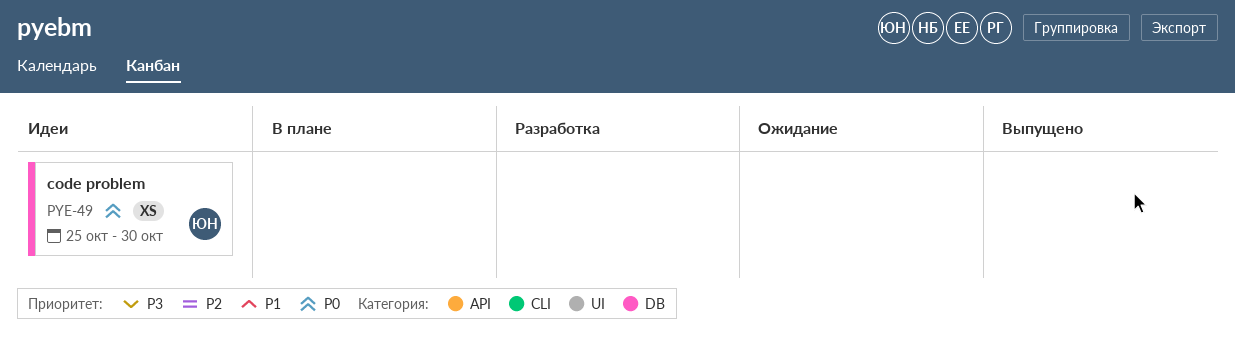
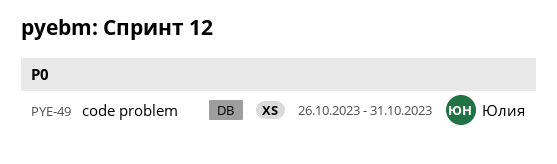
PYE-49, start: Oct 25 -> Oct 26
PYE-49, due: Oct 30 -> Oct 31

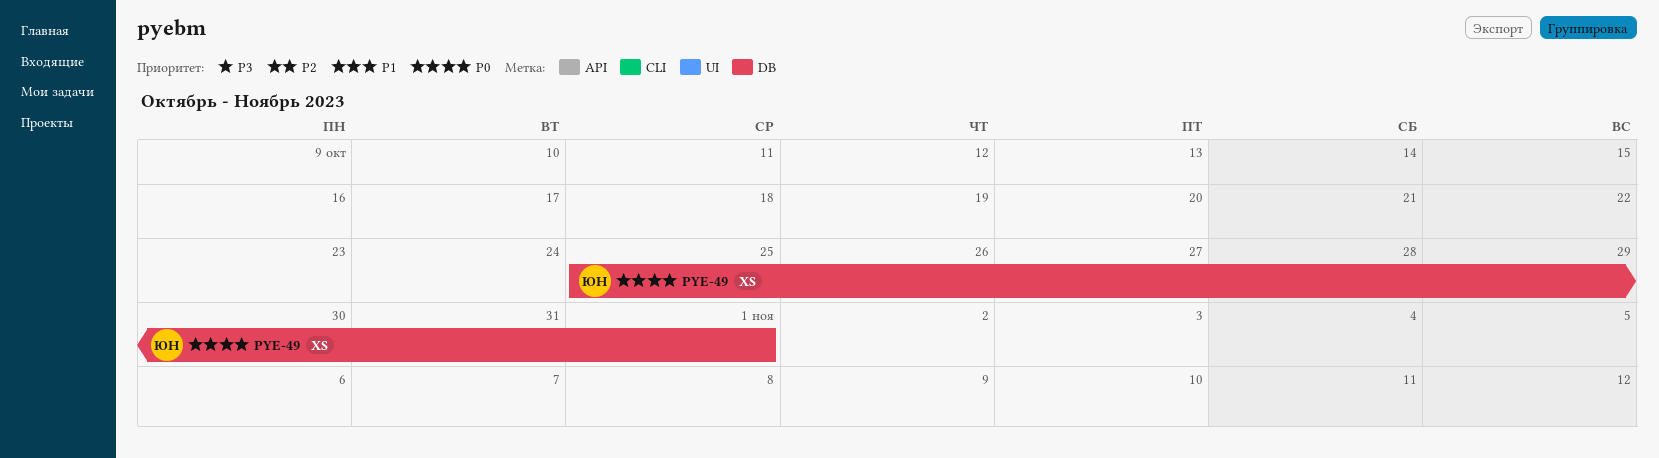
PYE-49, start: Oct 26 -> Oct 25
PYE-49, due: Oct 31 -> Nov 1

